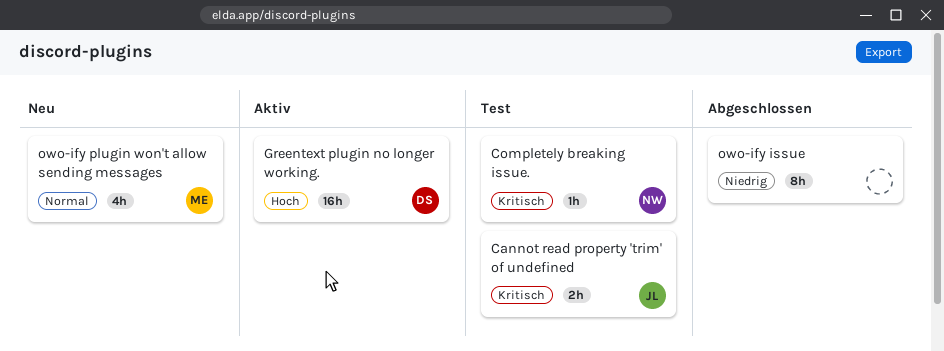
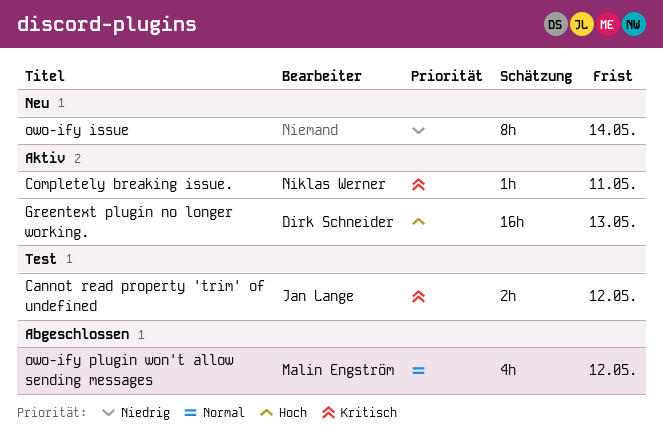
Completely breaking issue., status: Test -> Aktiv
owo-ify issue, status: Abgeschlossen -> Neu
owo-ify plugin won't allow sending messages, status: Neu -> Abgeschlossen

